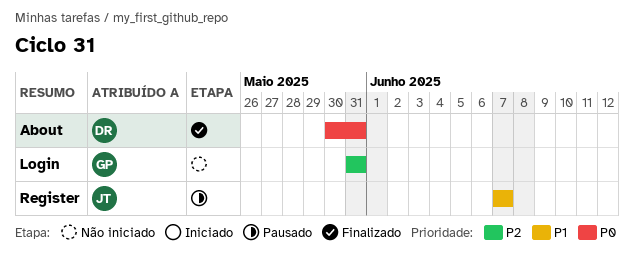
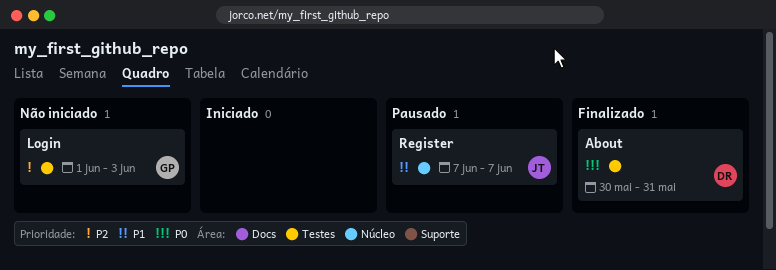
Login, start: May 31 -> Jun 1
Login, due: May 31 -> Jun 3

